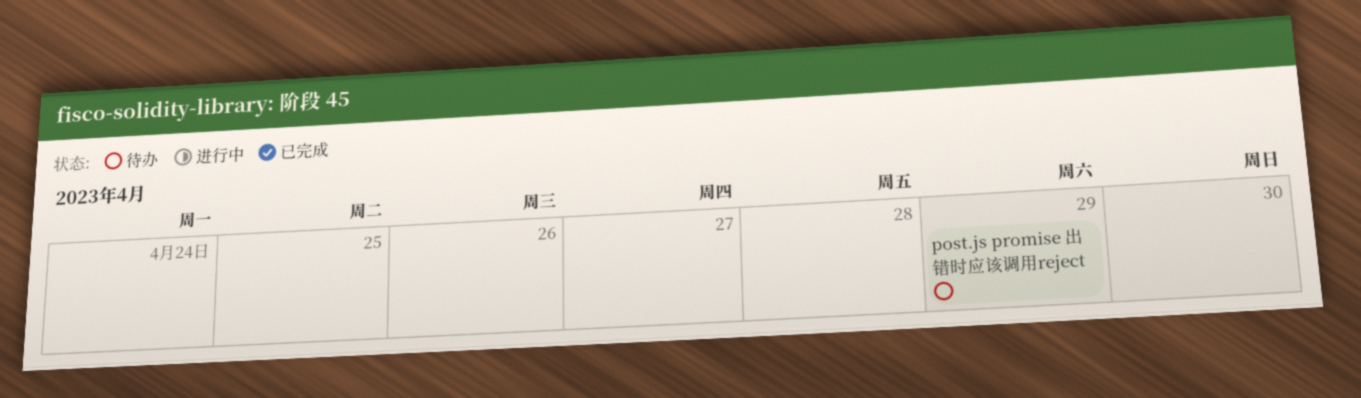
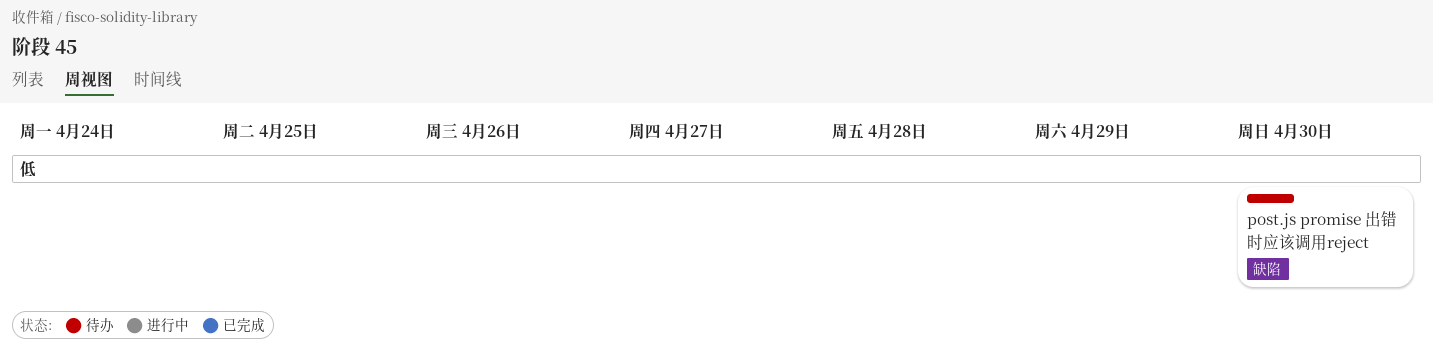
post.js promise 出错时应该调用reject, due: Apr 29 -> Apr 30

